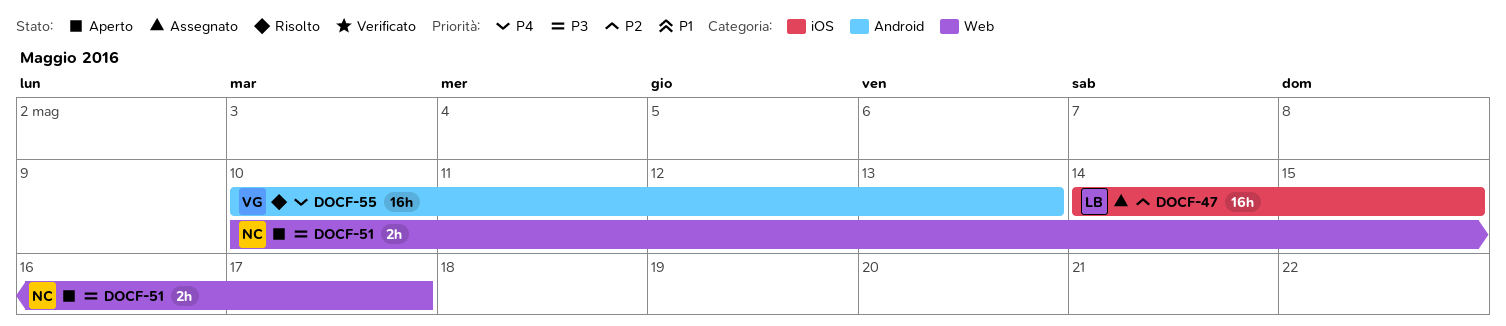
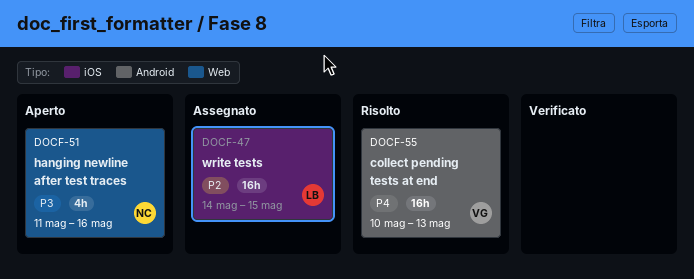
DOCF-51, estimate: 2h -> 4h
DOCF-51, start: May 10 -> May 11
DOCF-51, due: May 17 -> May 16

